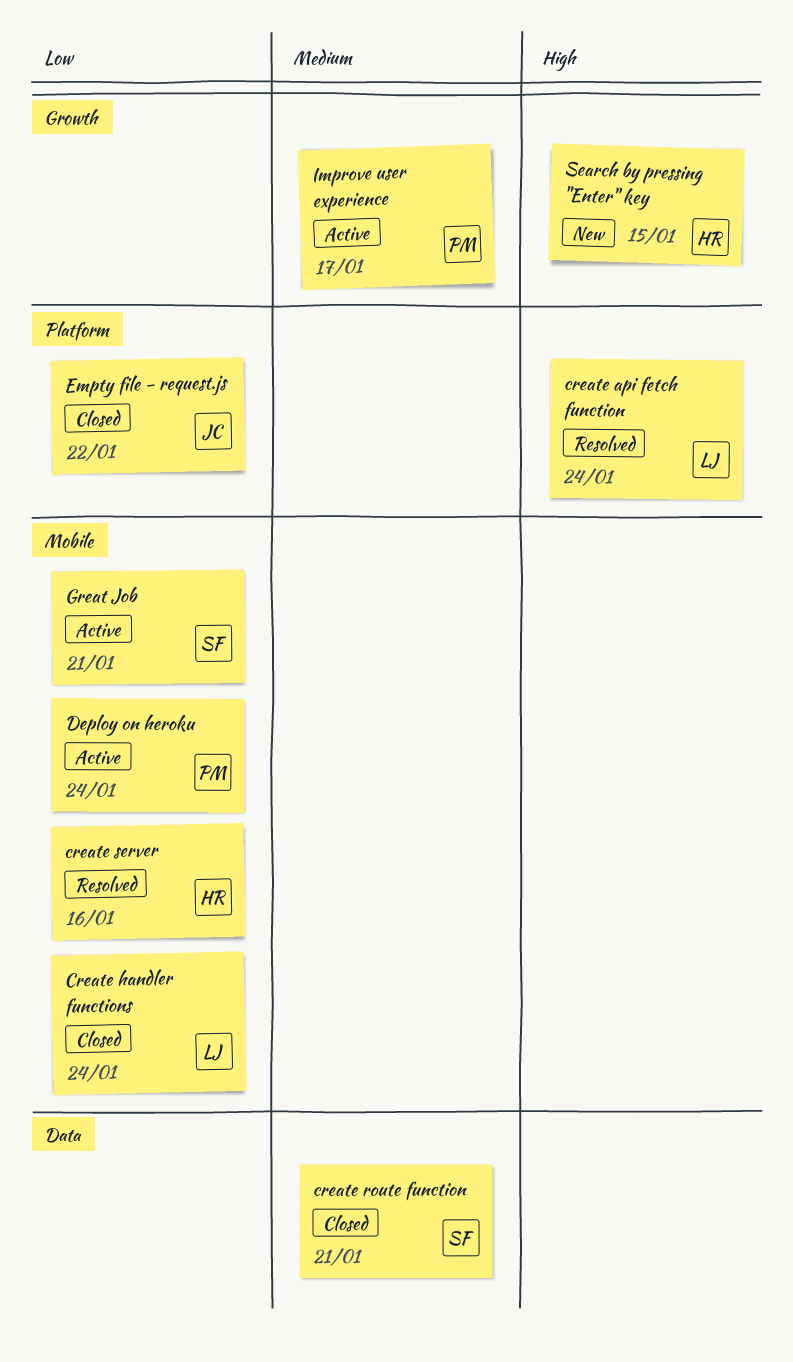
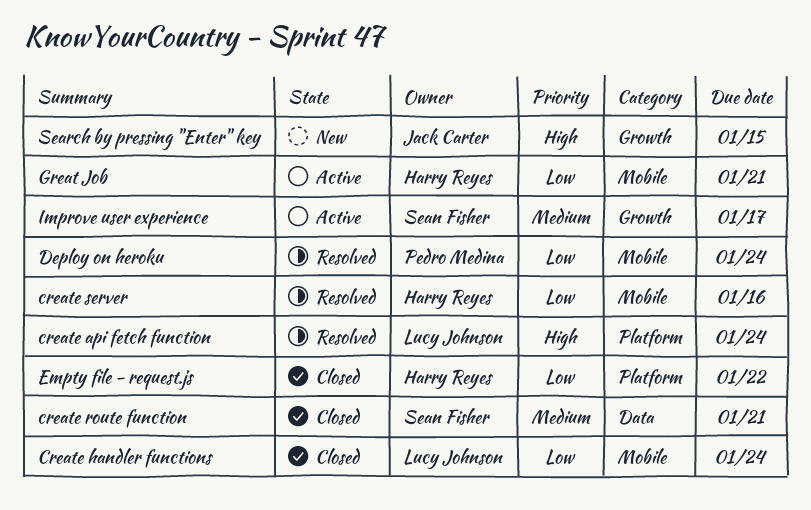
Deploy on heroku, status: Active -> Resolved
Empty file - request.js, owner: Jack Carter -> Harry Reyes
Great Job, owner: Sean Fisher -> Harry Reyes
Improve user experience, owner: Pedro Medina -> Sean Fisher
Search by pressing "Enter" key, owner: Harry Reyes -> Jack Carter

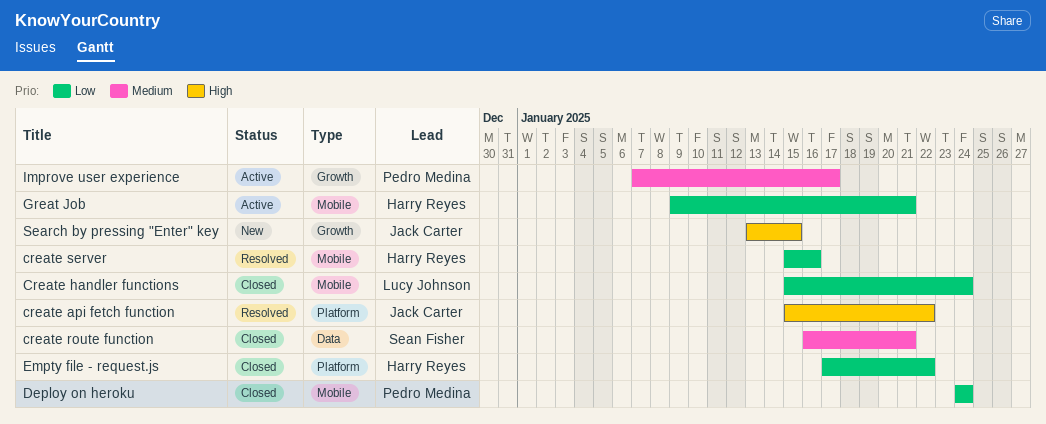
create api fetch function, owner: Lucy Johnson -> Jack Carter
create api fetch function, due: Jan 24 -> Jan 22
Deploy on heroku, status: Resolved -> Closed
Improve user experience, owner: Sean Fisher -> Pedro Medina

